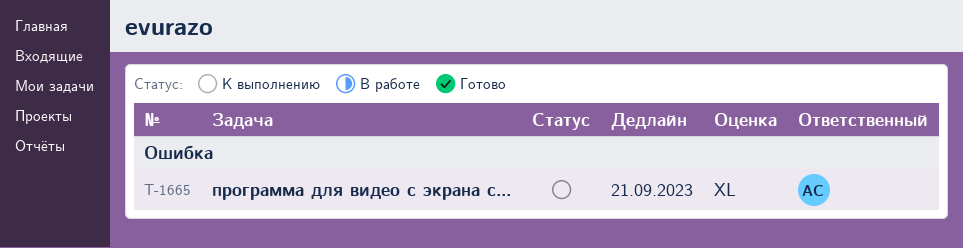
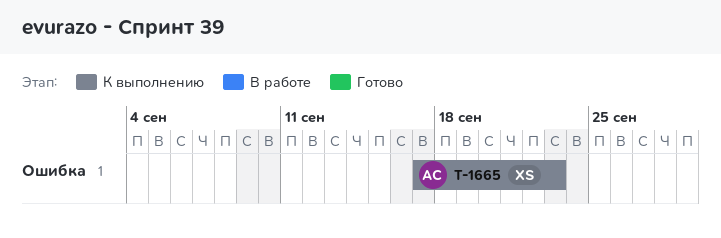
T-1665, estimate: XL -> XS
T-1665, due: Sep 21 -> Sep 23

